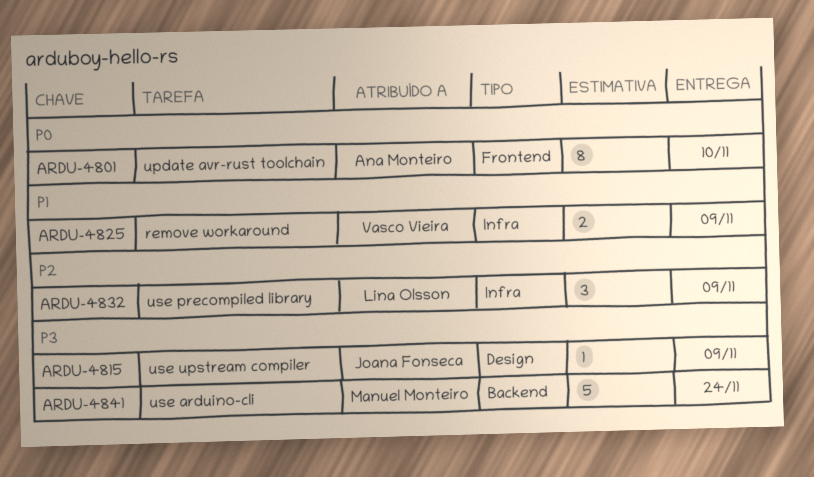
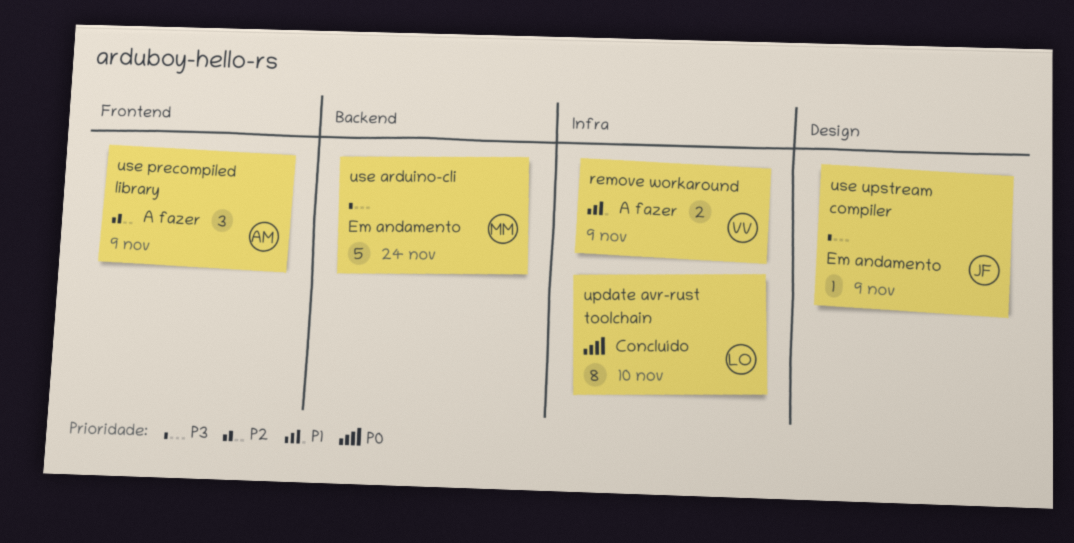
update avr-rust toolchain, owner: Ana Monteiro -> Lina Olsson
update avr-rust toolchain, label: Frontend -> Infra
use precompiled library, owner: Lina Olsson -> Ana Monteiro
use precompiled library, label: Infra -> Frontend

